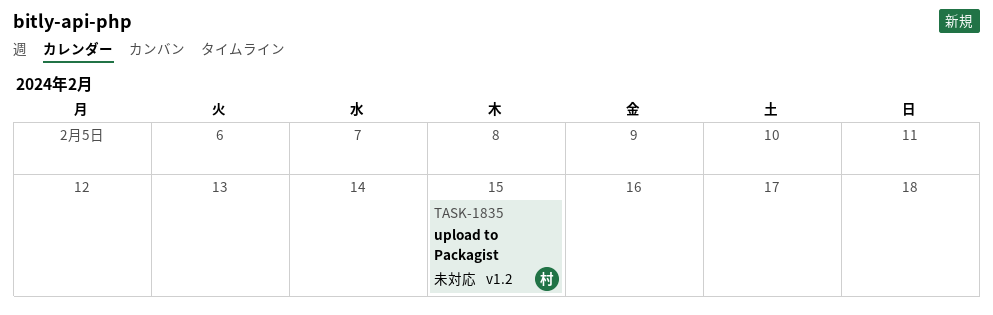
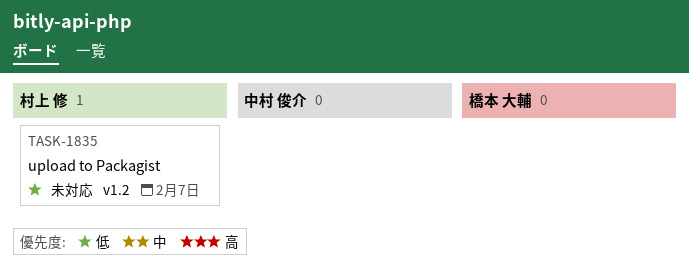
TASK-1835, due: Feb 15 -> Feb 7

